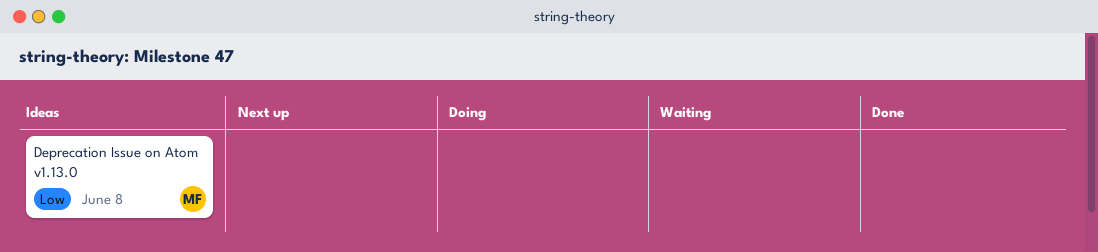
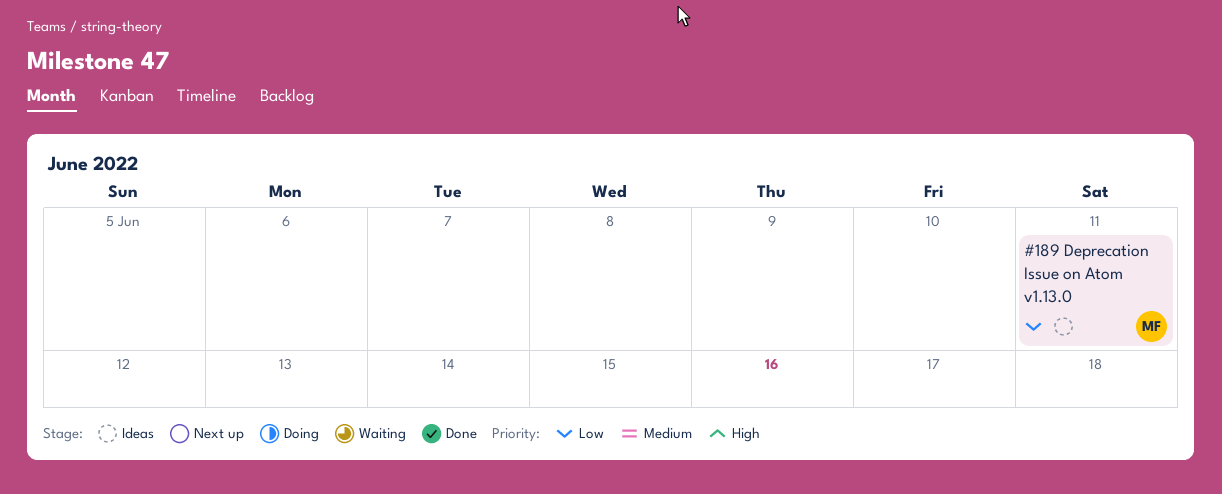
Deprecation Issue on Atom v1.13.0, due: Jun 8 -> Jun 11

